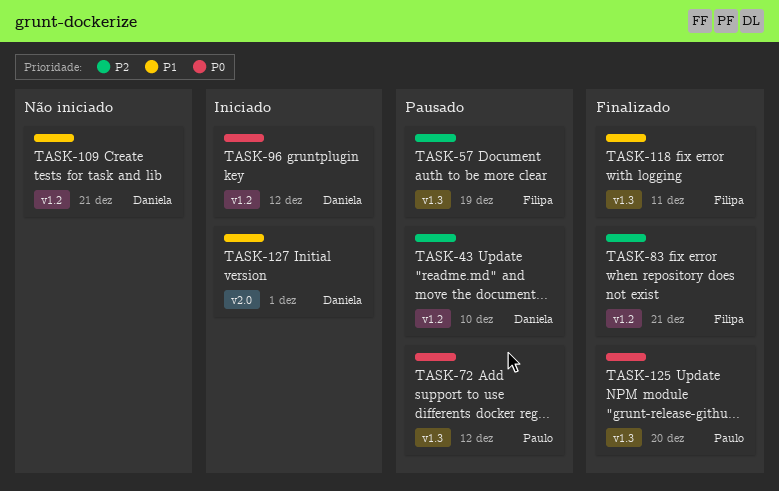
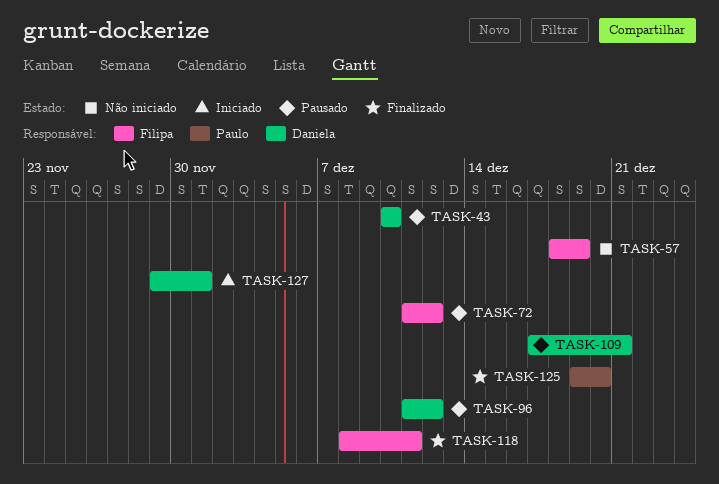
TASK-57, status: Pausado -> Não iniciado
TASK-72, owner: Paulo -> Filipa
TASK-83: present -> none
TASK-96, status: Iniciado -> Pausado
TASK-109, status: Não iniciado -> Pausado

